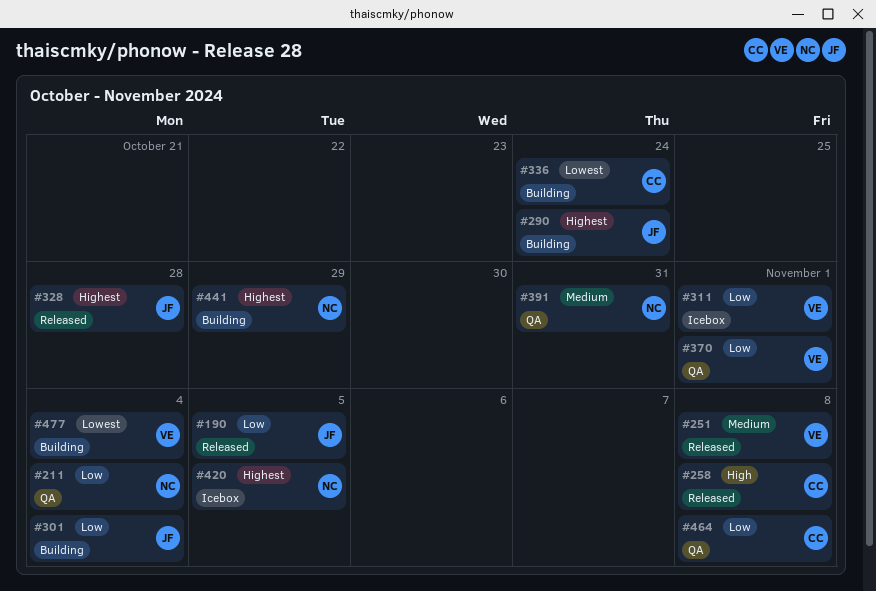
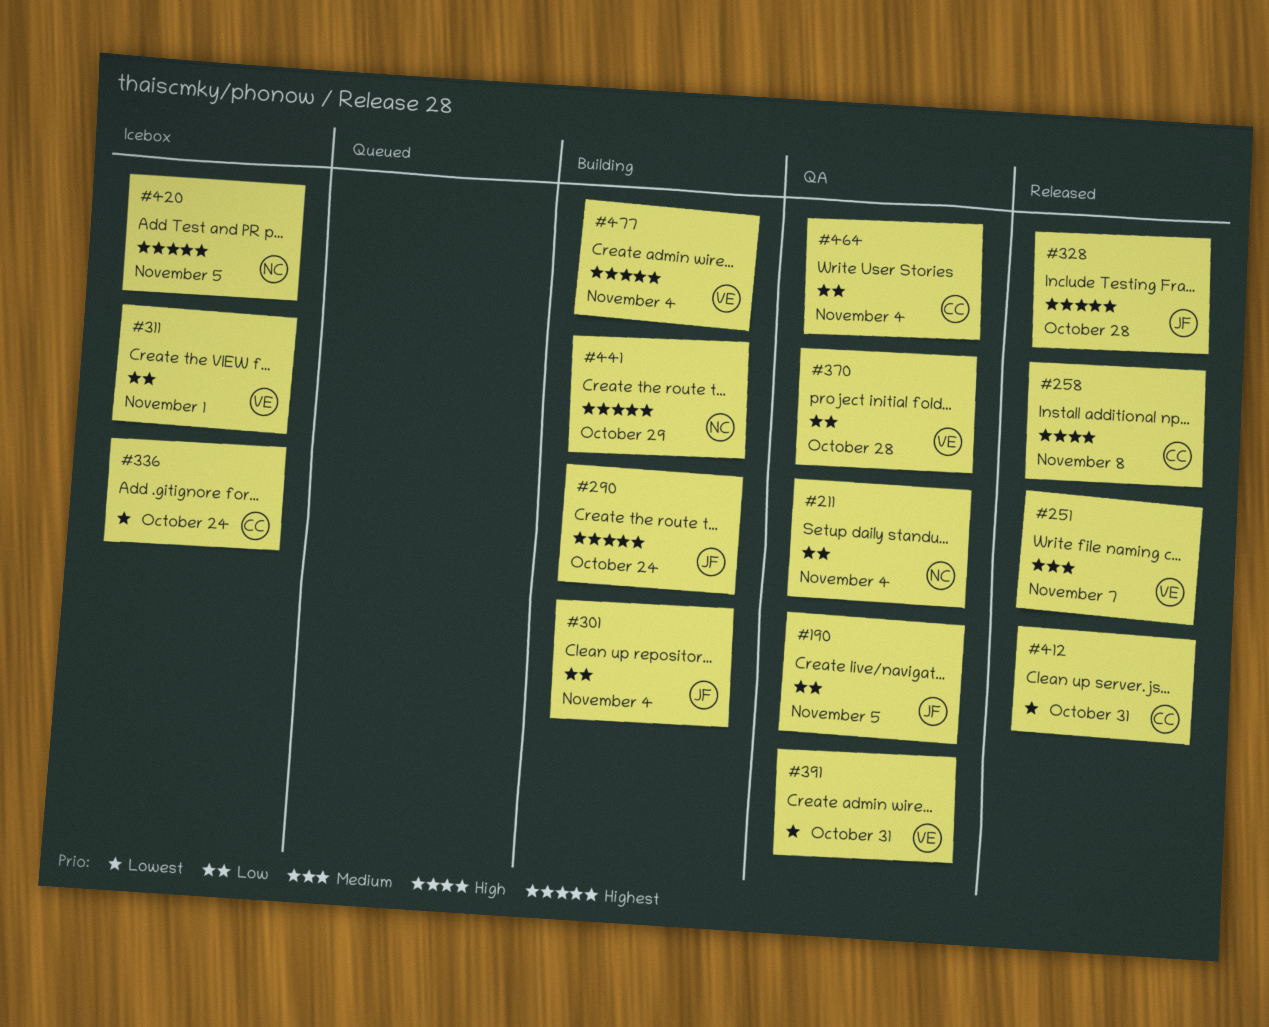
#190, status: Released -> QA
#251, due: Nov 8 -> Nov 7
#336, status: Building -> Icebox
#370, due: Nov 1 -> Oct 28
#391, owner: NC -> VE
#391, priority: Medium -> Lowest
#412: none -> present
#464, due: Nov 8 -> Nov 4
#477, priority: Lowest -> Highest

